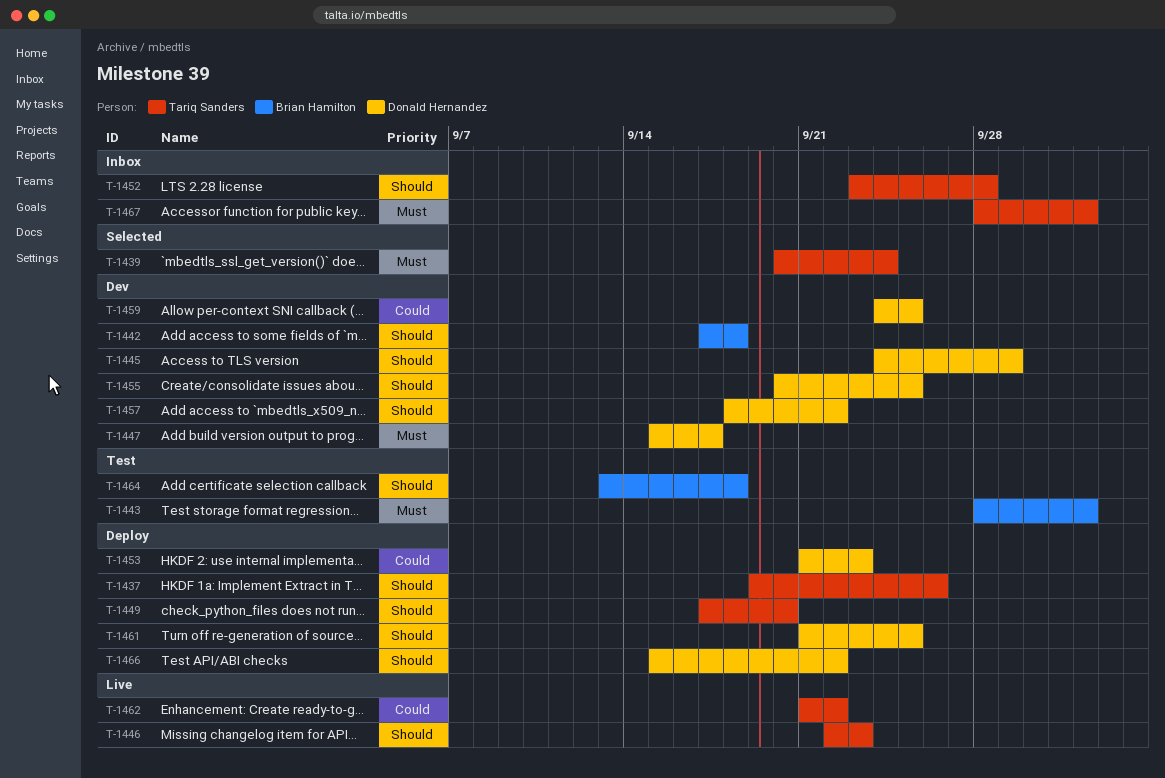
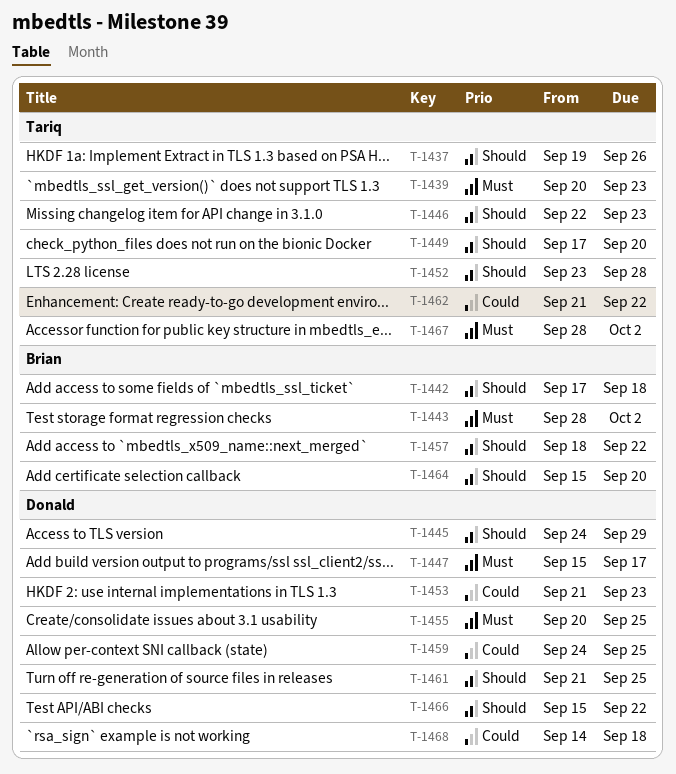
T-1439, due: Sep 24 -> Sep 23
T-1455, priority: Should -> Must
T-1457, owner: Donald Hernandez -> Brian Hamilton
T-1464, start: Sep 13 -> Sep 15
T-1464, due: Sep 18 -> Sep 20
T-1468: none -> present

